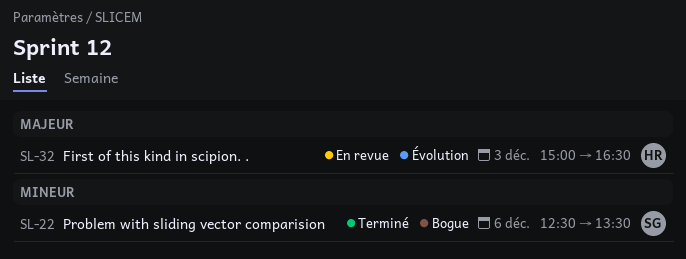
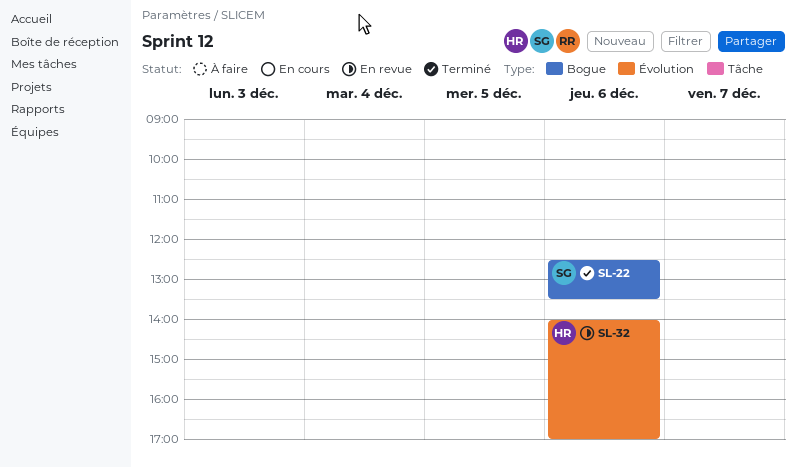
SL-32, day: Dec 3 -> Dec 6
SL-32, begins: 15:00 -> 14:00
SL-32, ends: 16:30 -> 17:00

